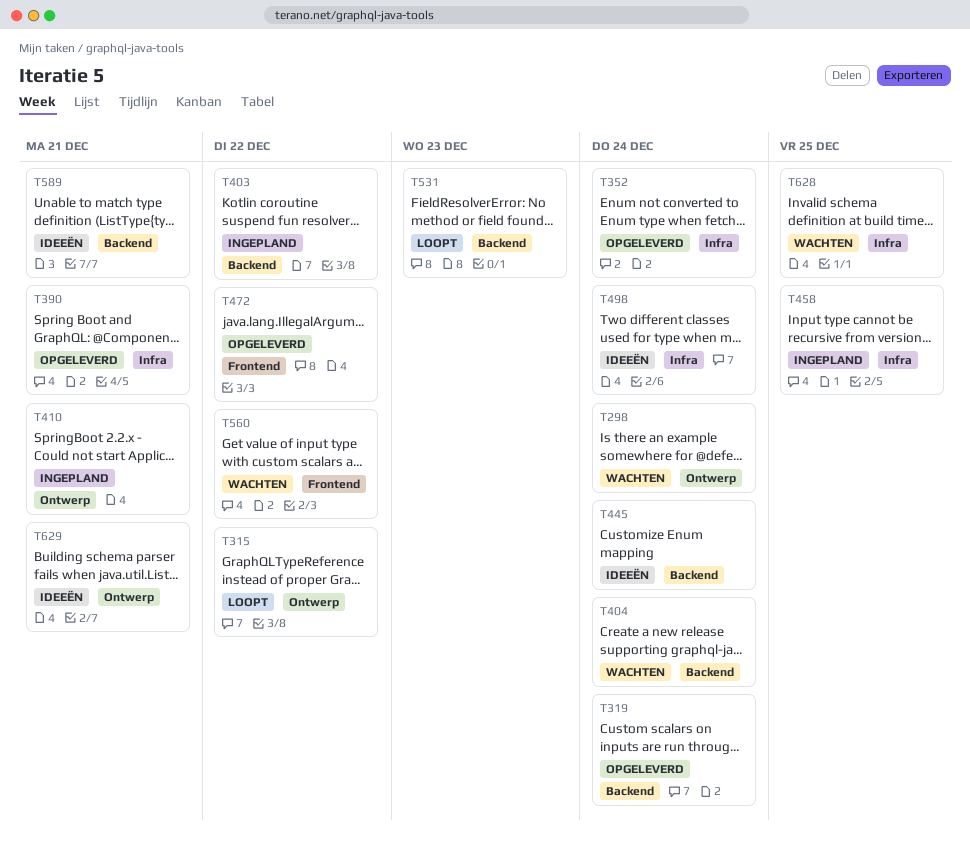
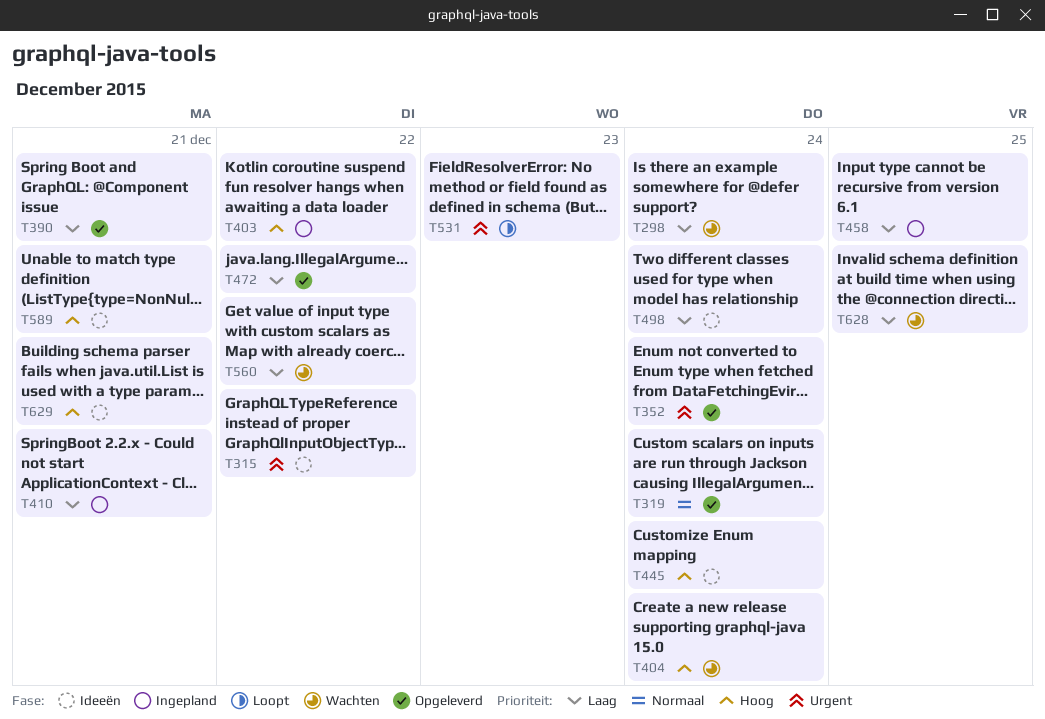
T315, status: Loopt -> Ideeën

